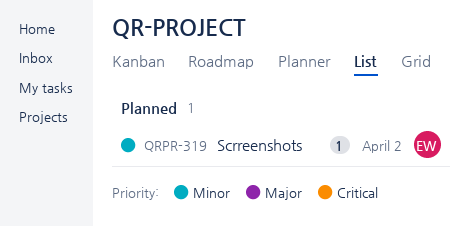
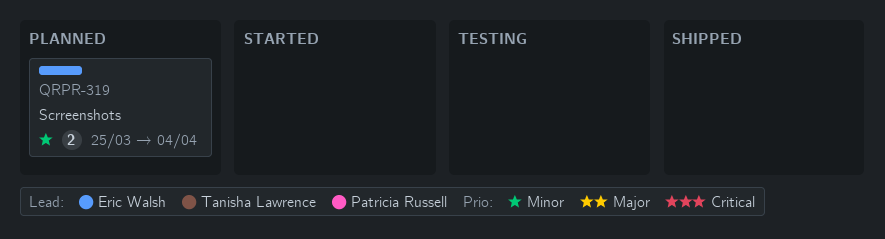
QRPR-319, estimate: 1 -> 2
QRPR-319, due: Apr 2 -> Apr 4

